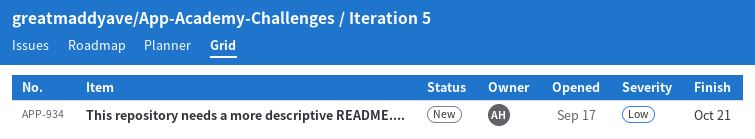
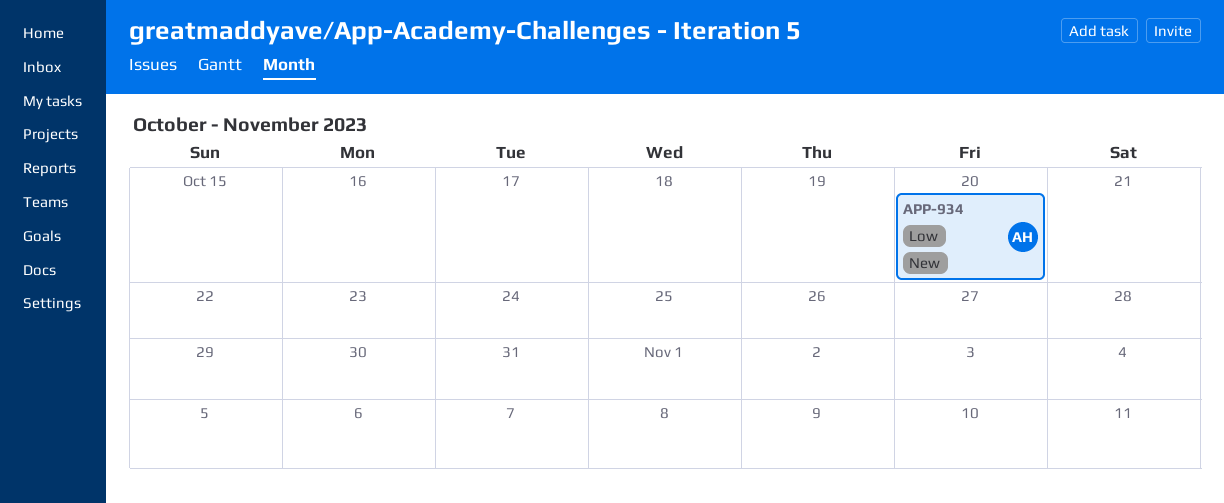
APP-934, due: Oct 21 -> Oct 20

